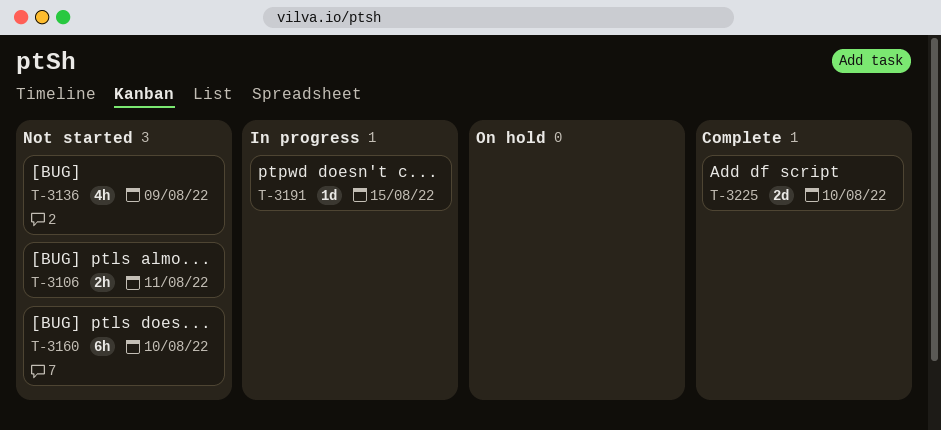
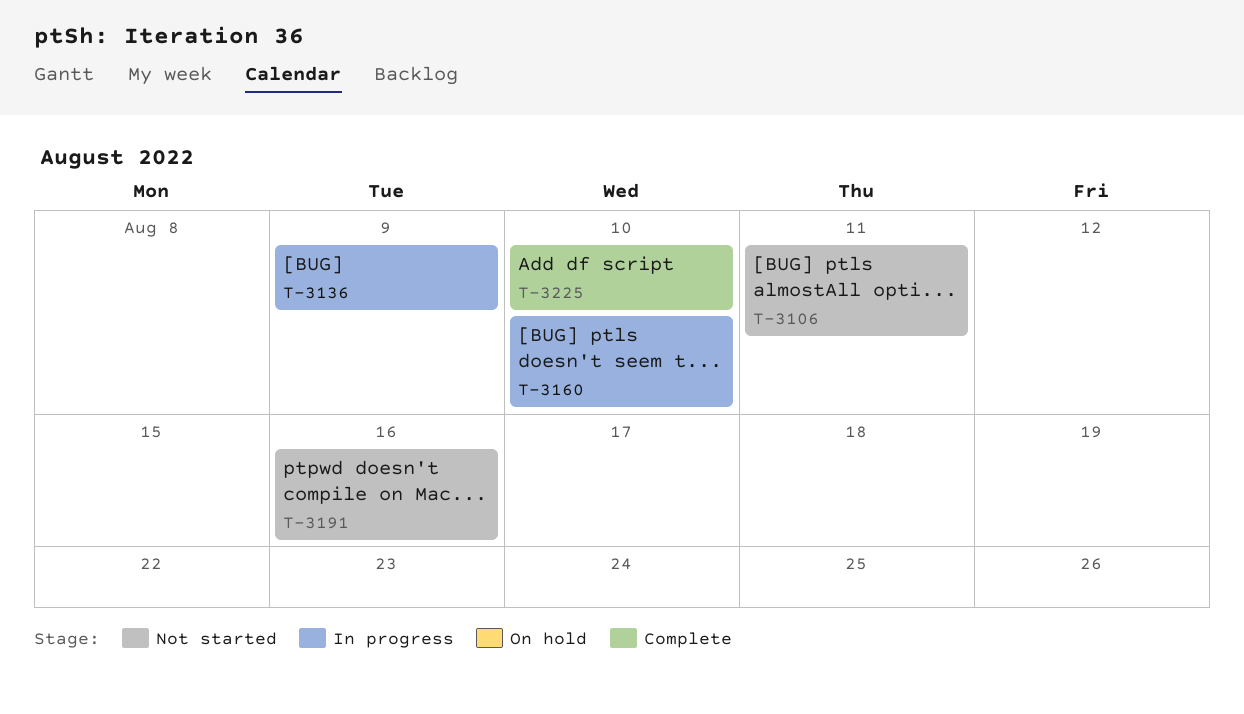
T-3136, status: Not started -> In progress
T-3160, status: Not started -> In progress
T-3191, status: In progress -> Not started
T-3191, due: Aug 15 -> Aug 16

